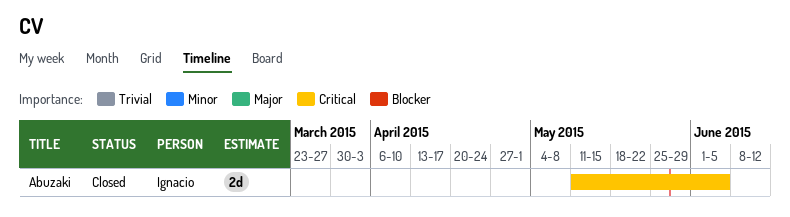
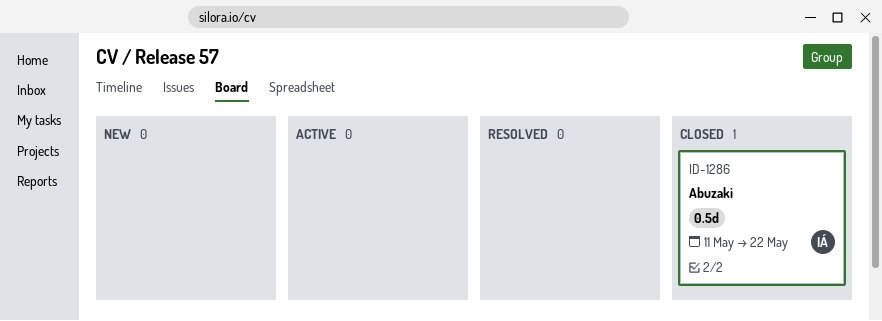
Abuzaki, estimate: 2d -> 0.5d
Abuzaki, due: Jun 5 -> May 22

